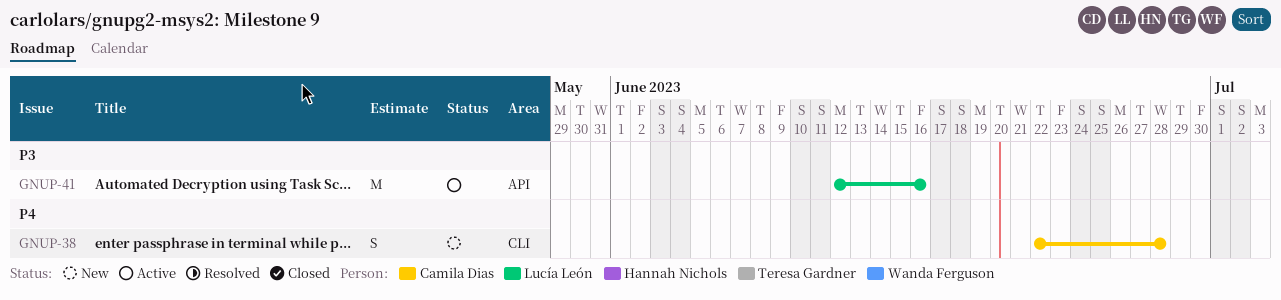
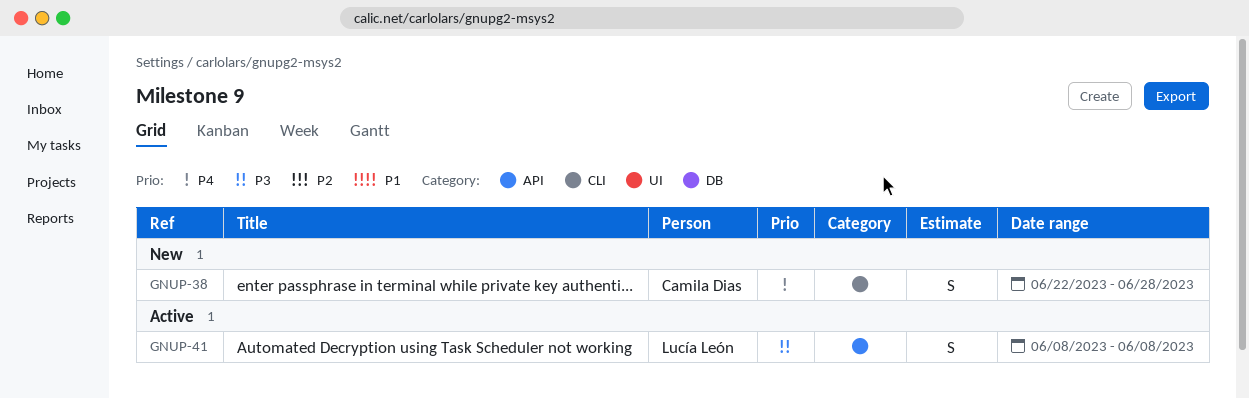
GNUP-41, estimate: M -> S
GNUP-41, start: Jun 12 -> Jun 8
GNUP-41, due: Jun 16 -> Jun 8

